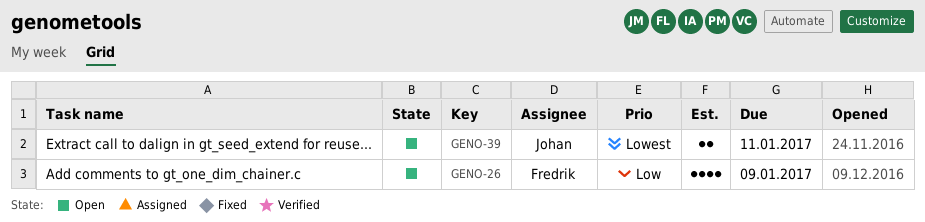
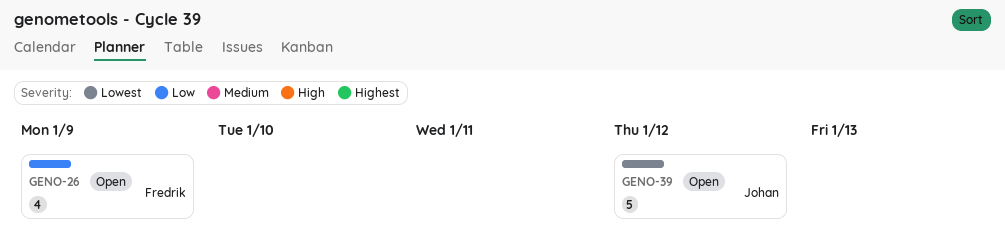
GENO-39, estimate: 2 -> 5
GENO-39, due: Jan 11 -> Jan 12

